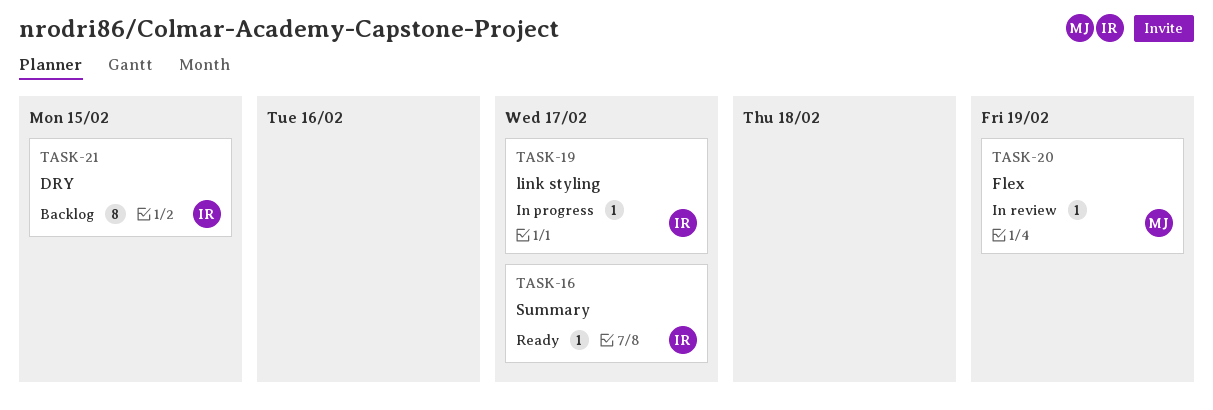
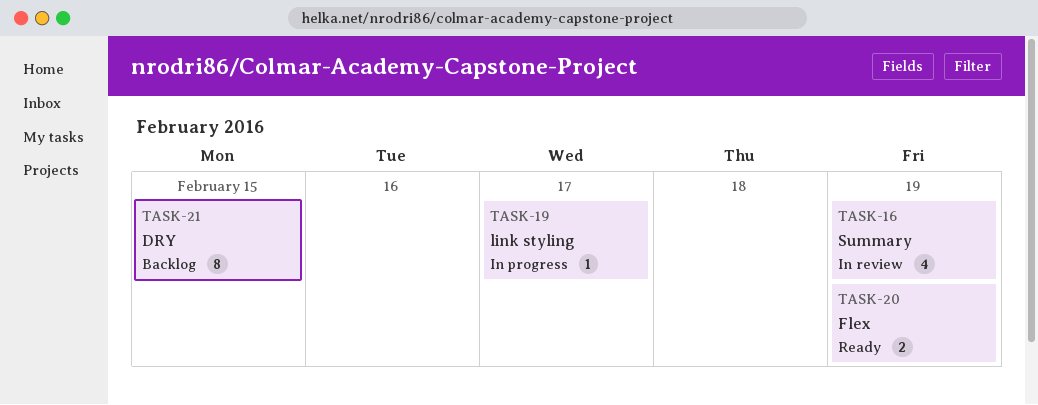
TASK-16, status: Ready -> In review
TASK-16, estimate: 1 -> 4
TASK-16, due: Feb 17 -> Feb 19
TASK-20, status: In review -> Ready
TASK-20, estimate: 1 -> 2

